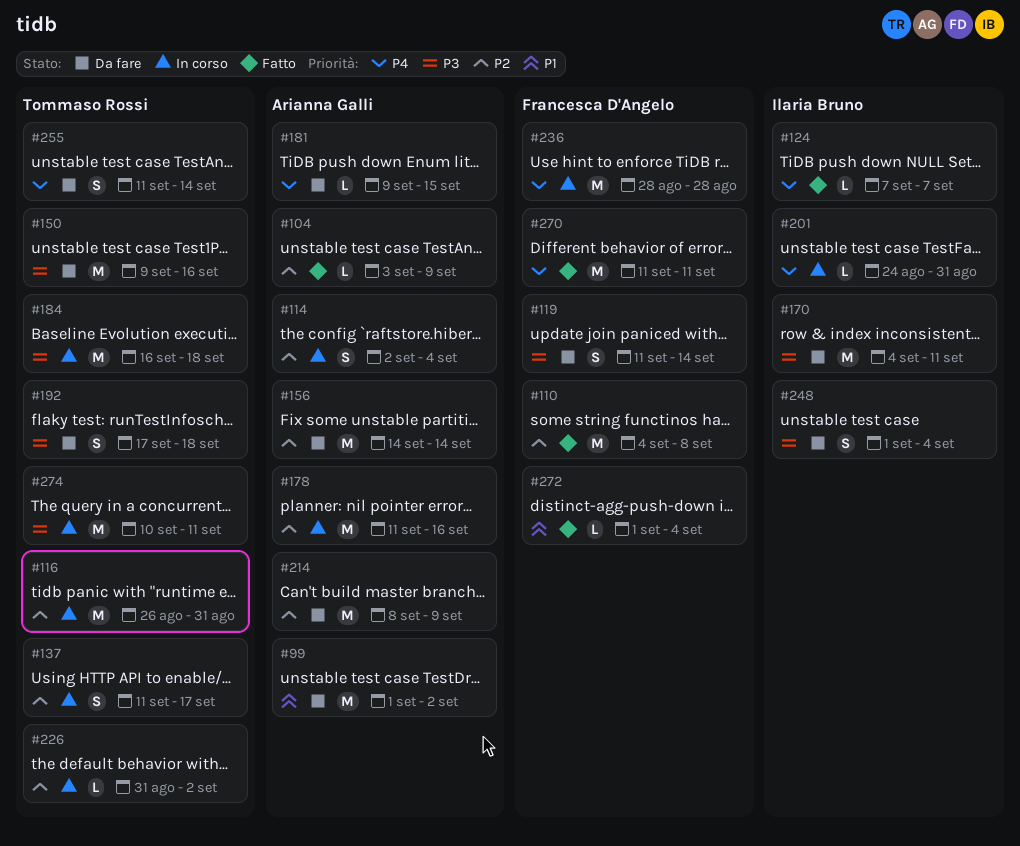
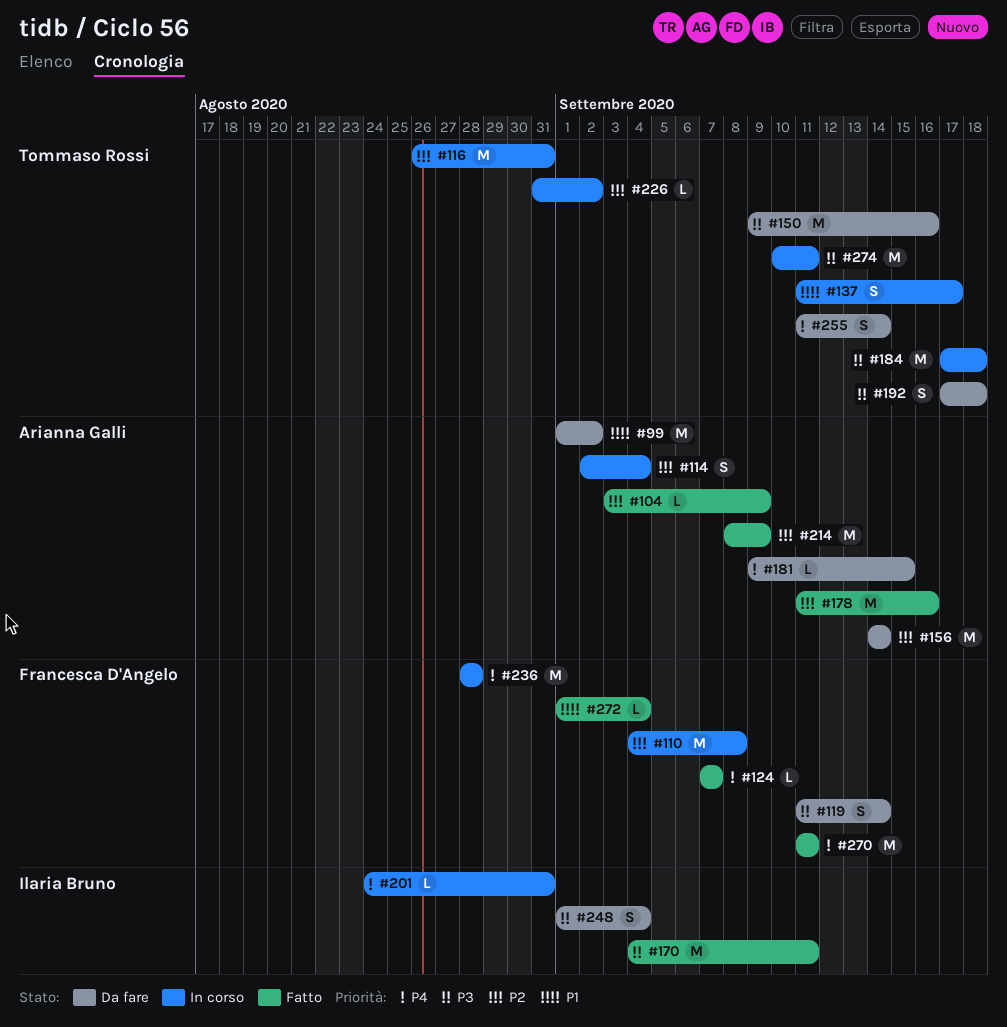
#110, status: Fatto -> In corso
#124, owner: Ilaria Bruno -> Francesca D'Angelo
#137, priority: P2 -> P1
#170, status: Da fare -> Fatto
#178, status: In corso -> Fatto
#184, start: Sep 16 -> Sep 17
#214, status: Da fare -> Fatto

